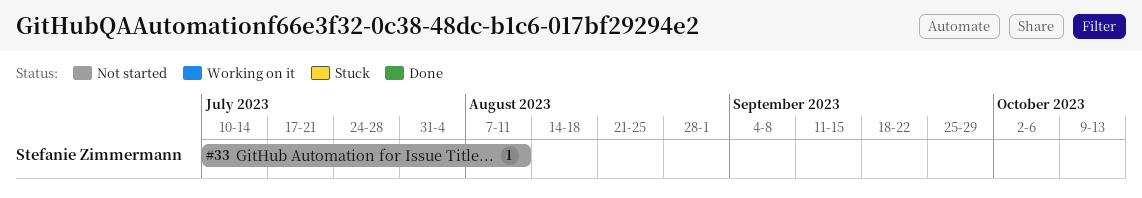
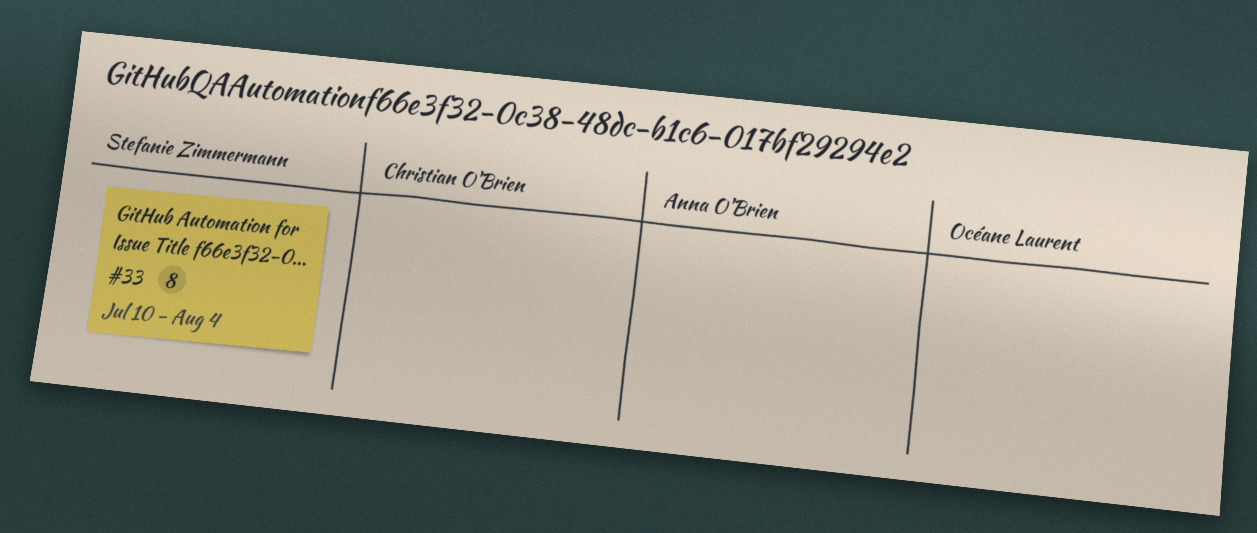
#33, estimate: 1 -> 8
#33, due: Aug 11 -> Aug 4

